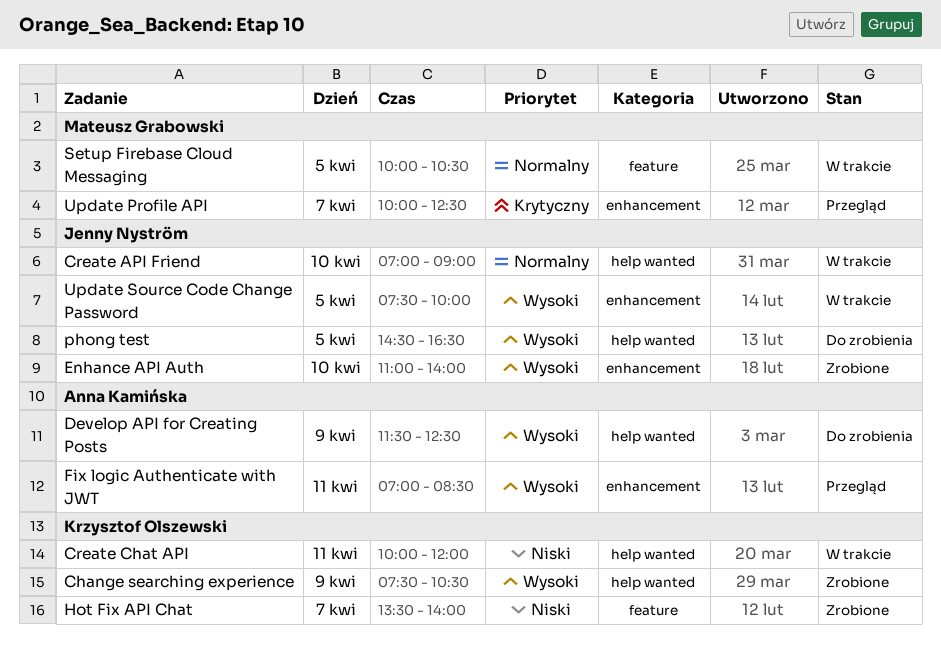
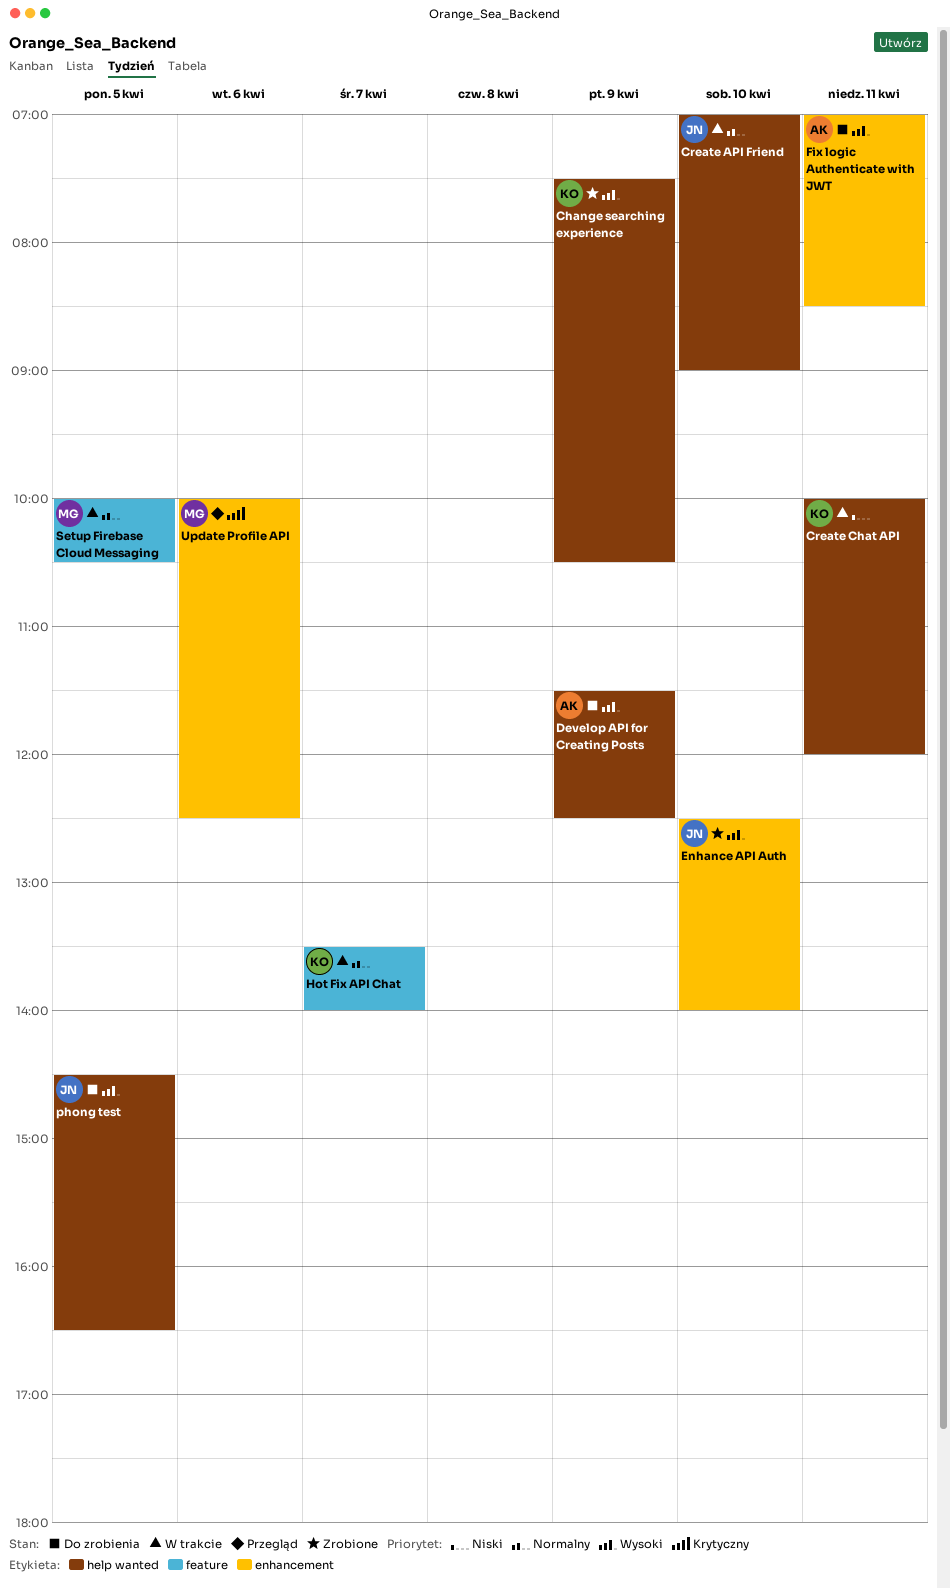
Enhance API Auth, begins: 11:00 -> 12:30
Fix logic Authenticate with JWT, status: Przegląd -> Do zrobienia
Hot Fix API Chat, status: Zrobione -> W trakcie
Hot Fix API Chat, priority: Niski -> Normalny
Update Profile API, day: Apr 7 -> Apr 6
Update Source Code Change Password: present -> none

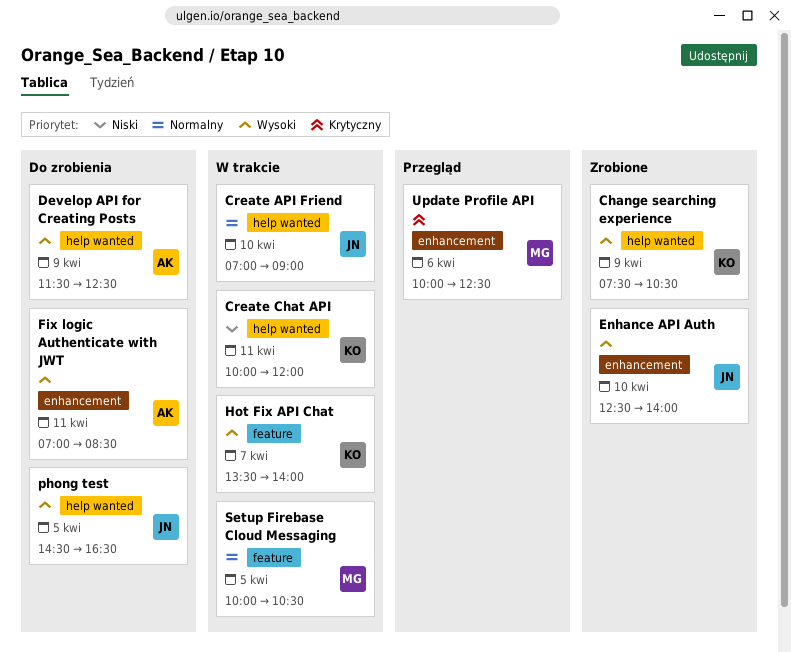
Hot Fix API Chat, priority: Normalny -> Wysoki

